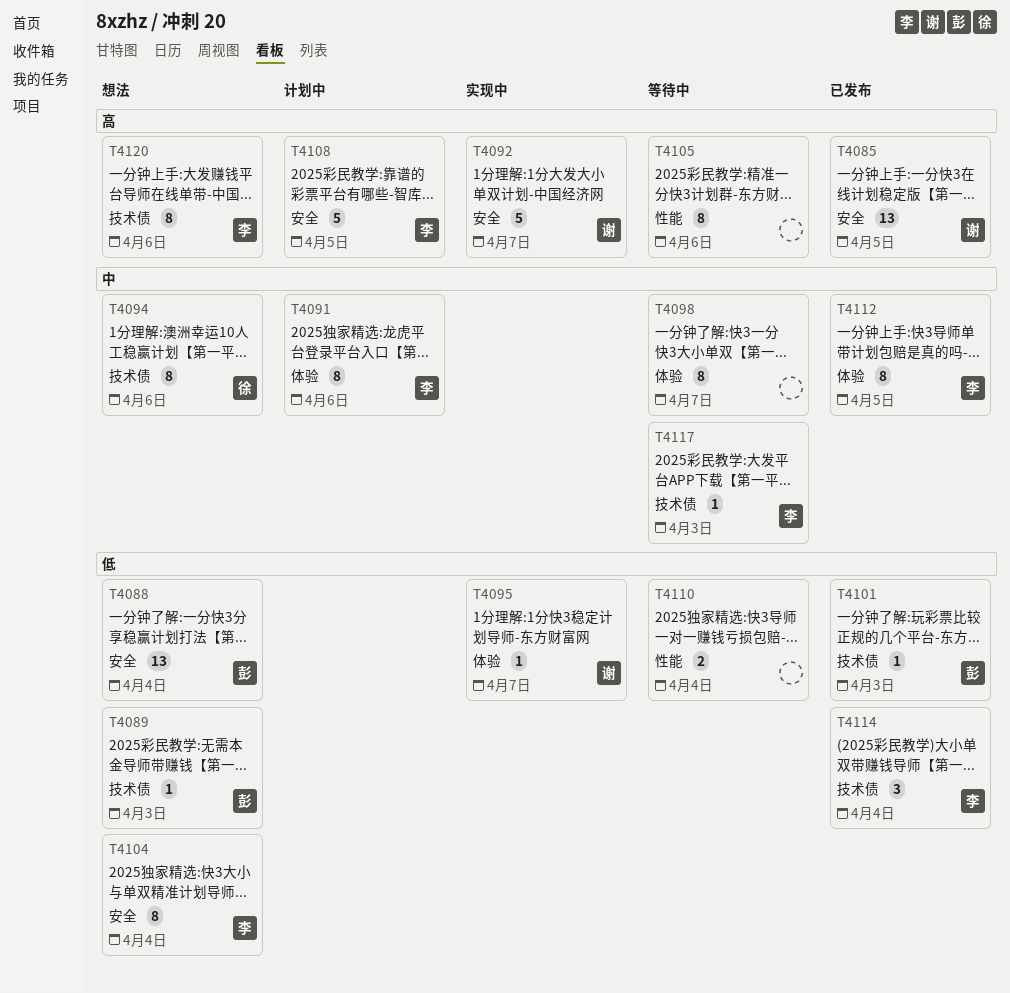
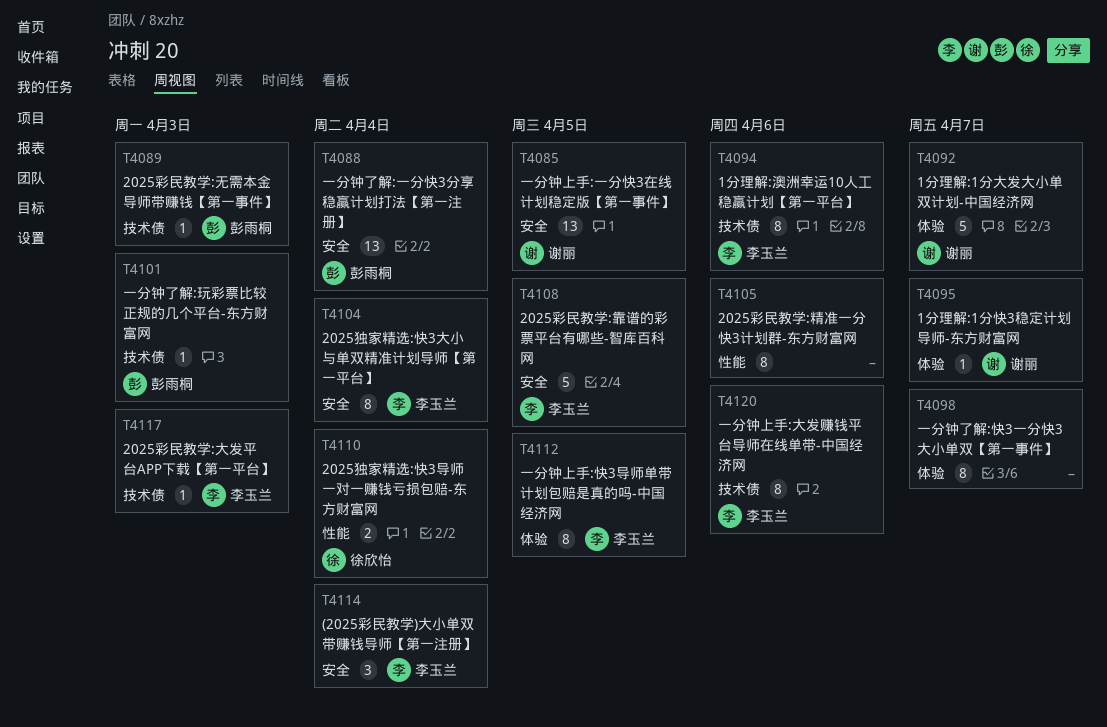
T4091: present -> none
T4092, label: 安全 -> 体验
T4094, owner: 徐欣怡 -> 李玉兰
T4110, owner: none -> 徐欣怡
T4114, label: 技术债 -> 安全

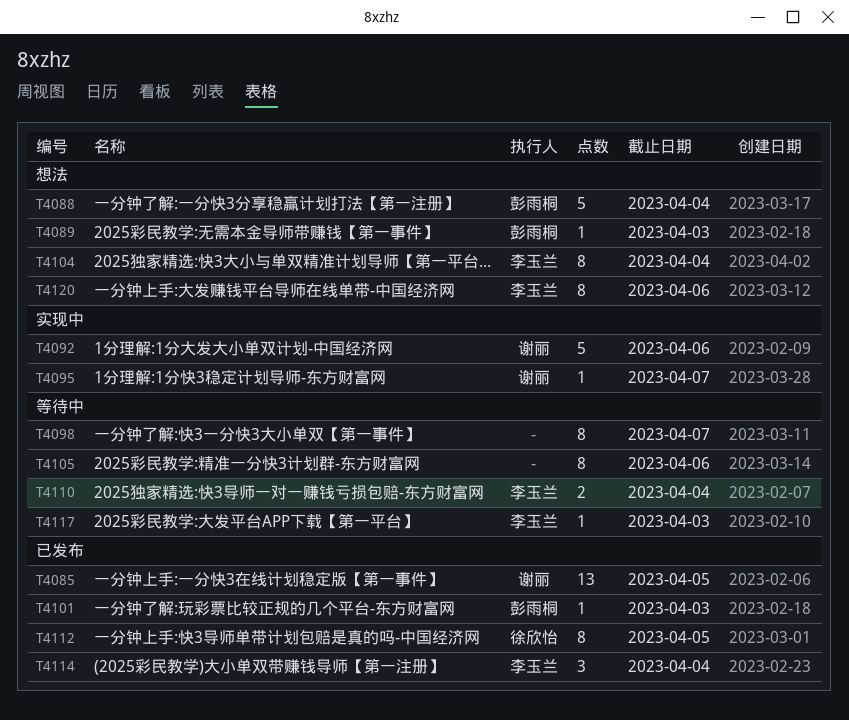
T4088, estimate: 13 -> 5
T4092, due: Apr 7 -> Apr 6
T4094: present -> none
T4108: present -> none
T4110, owner: 徐欣怡 -> 李玉兰
T4112, owner: 李玉兰 -> 徐欣怡

